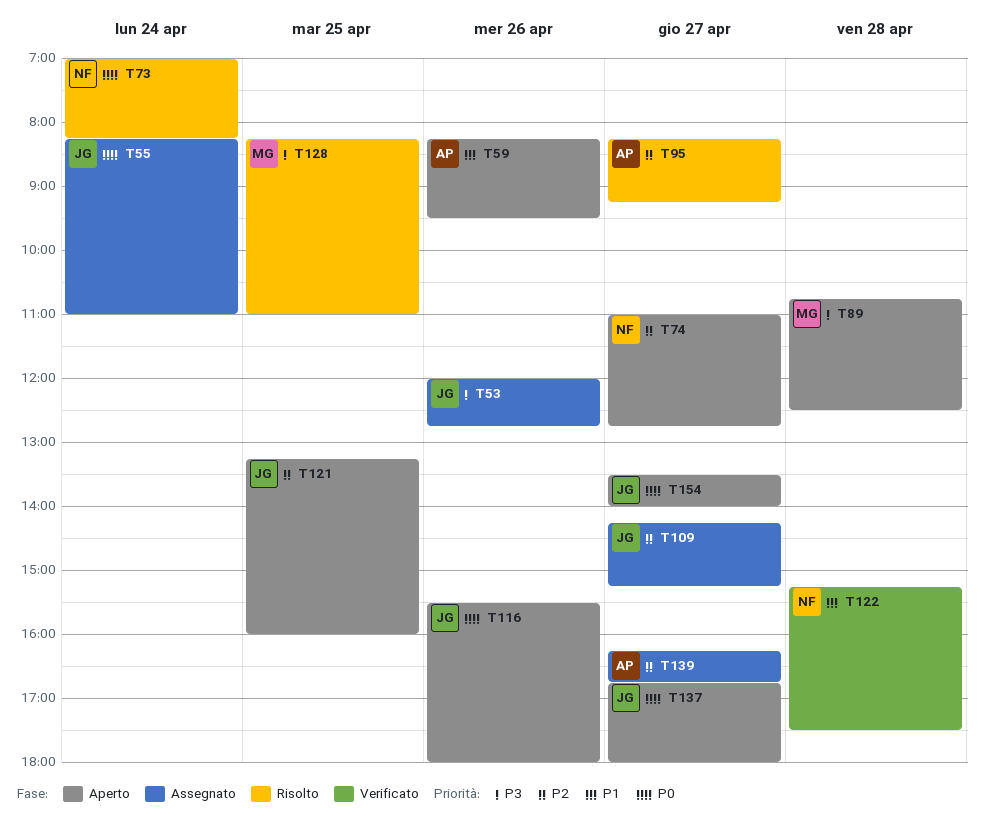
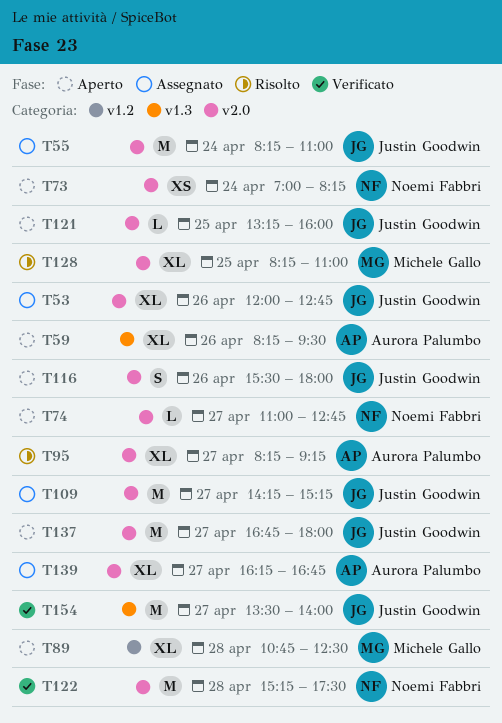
T73, status: Risolto -> Aperto
T154, status: Aperto -> Verificato

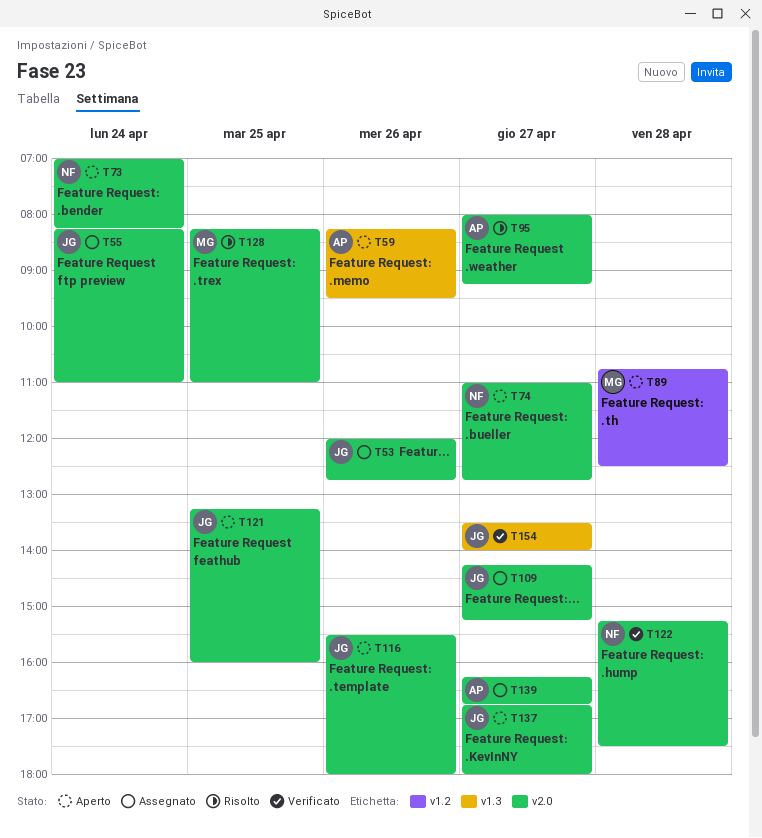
T95, begins: 08:15 -> 08:00

